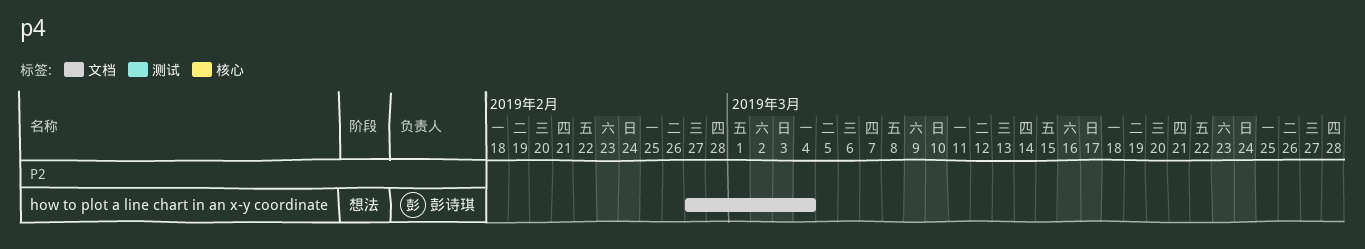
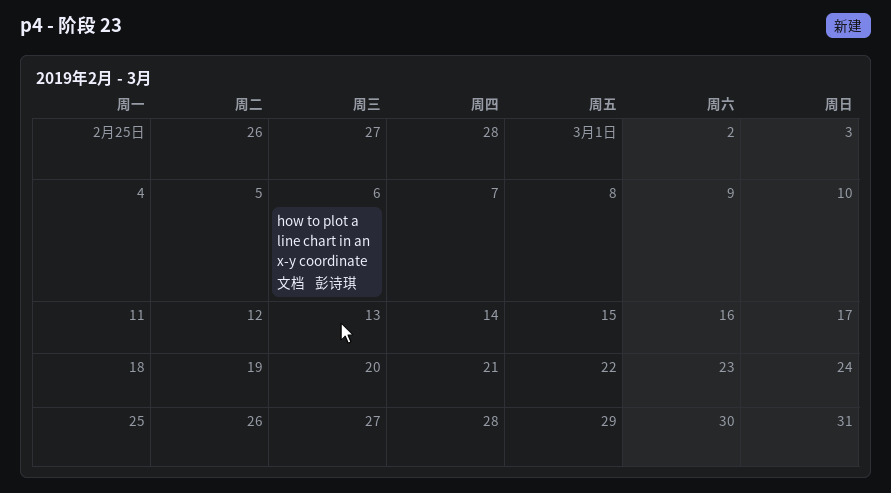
how to plot a line chart in an x-y coordinate, due: Mar 4 -> Mar 6

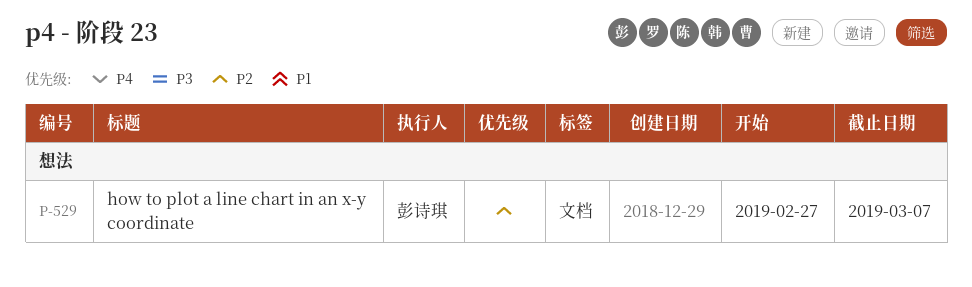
how to plot a line chart in an x-y coordinate, due: Mar 6 -> Mar 7

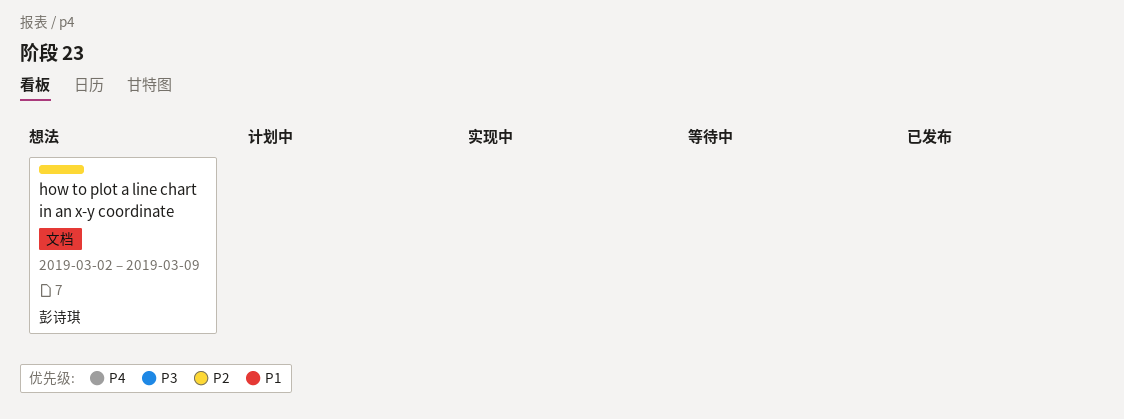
how to plot a line chart in an x-y coordinate, start: Feb 27 -> Mar 2
how to plot a line chart in an x-y coordinate, due: Mar 7 -> Mar 9

